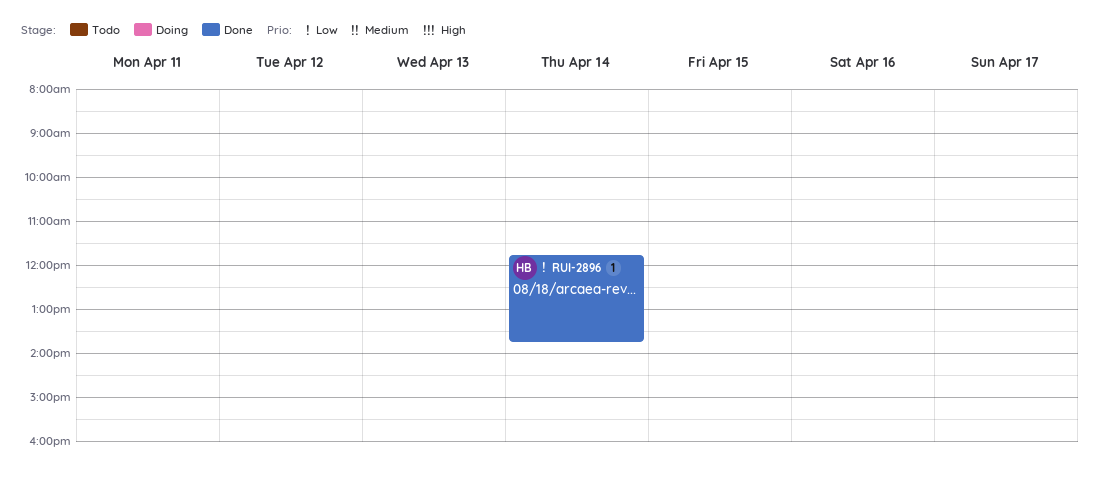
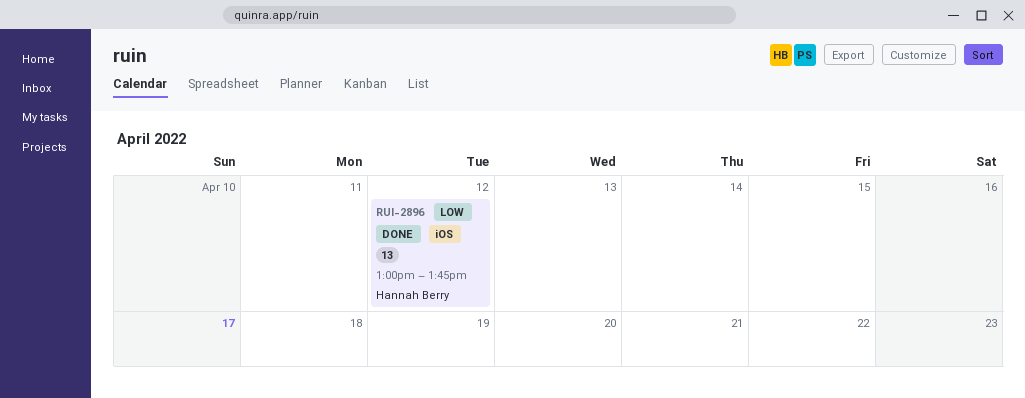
RUI-2896, estimate: 1 -> 13
RUI-2896, day: Apr 14 -> Apr 12
RUI-2896, begins: 11:45 -> 13:00

